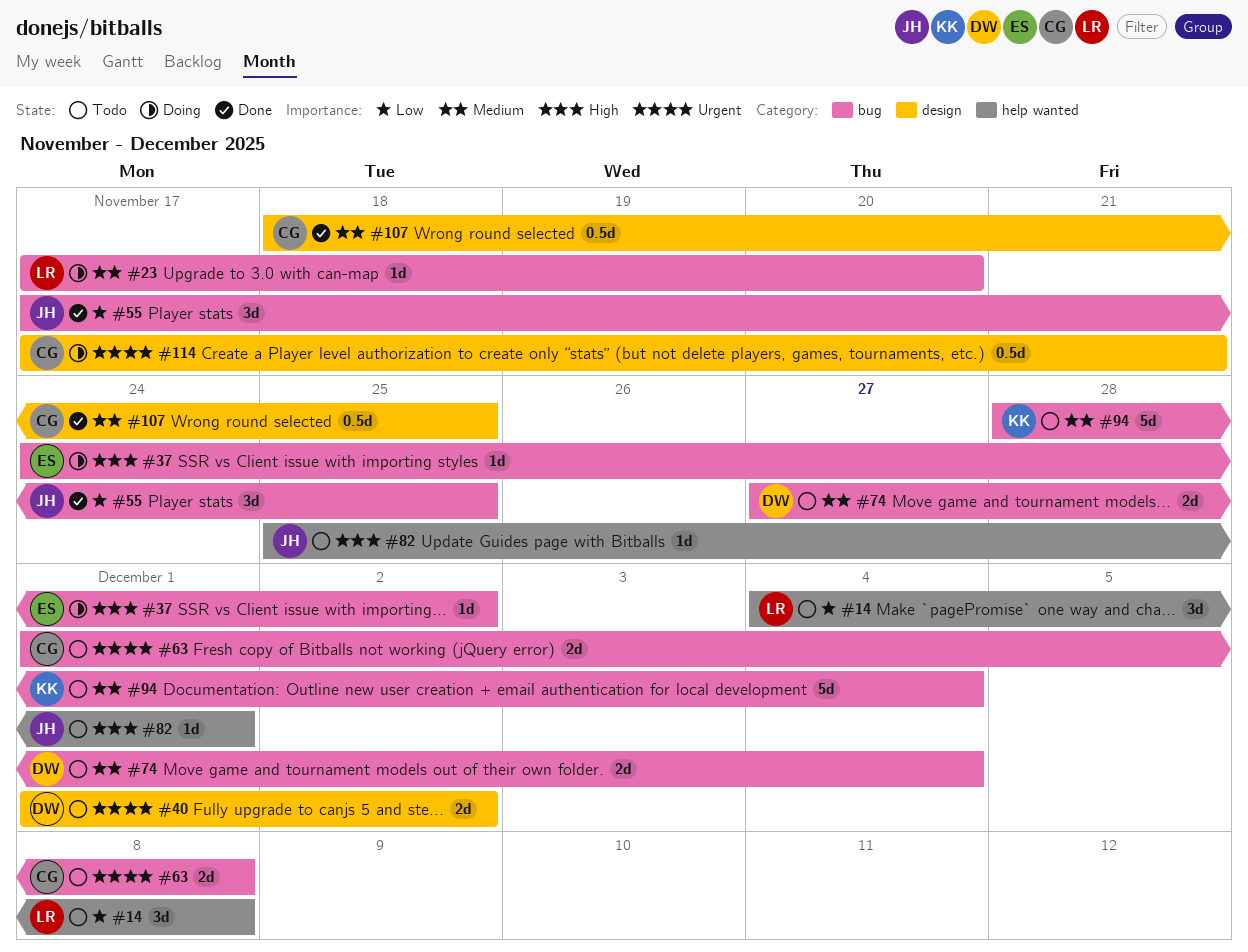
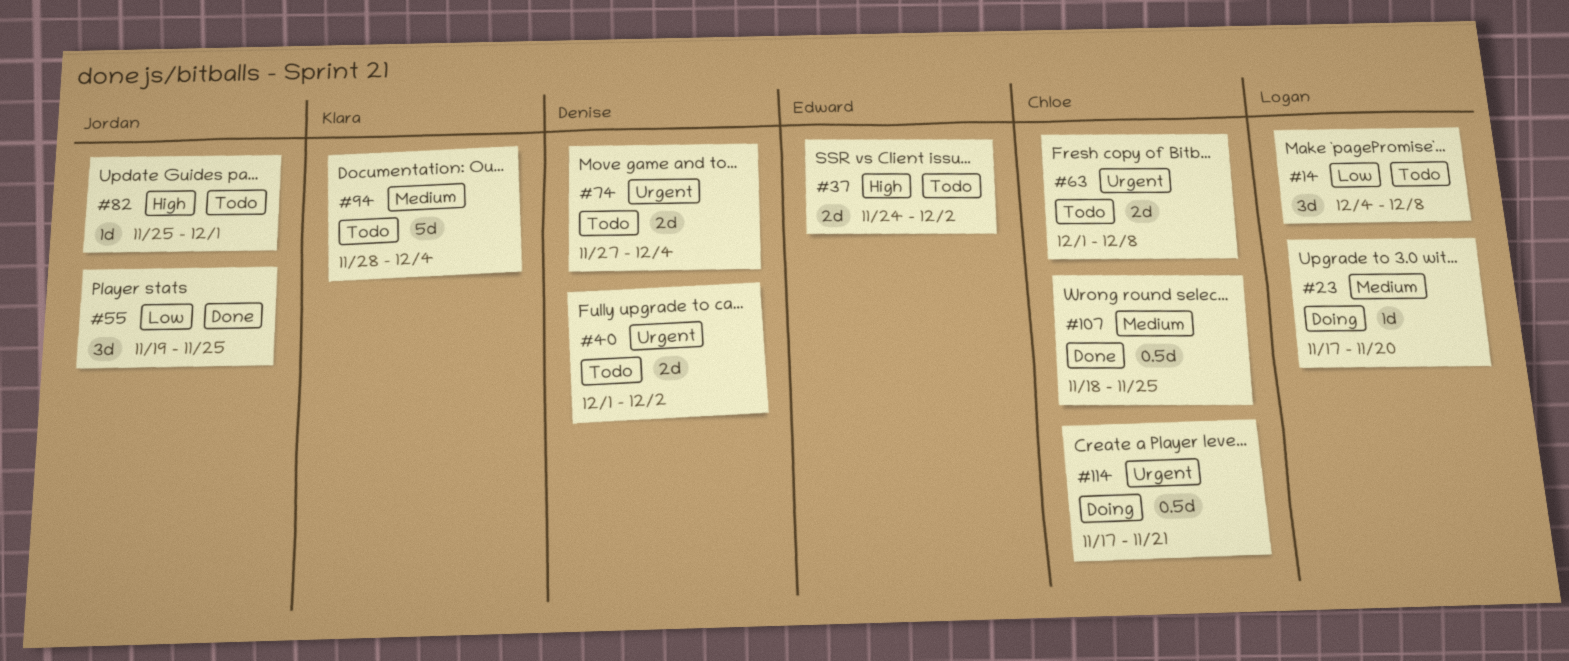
#37, status: Doing -> Todo
#37, estimate: 1d -> 2d
#55, start: Nov 17 -> Nov 19
#74, priority: Medium -> Urgent

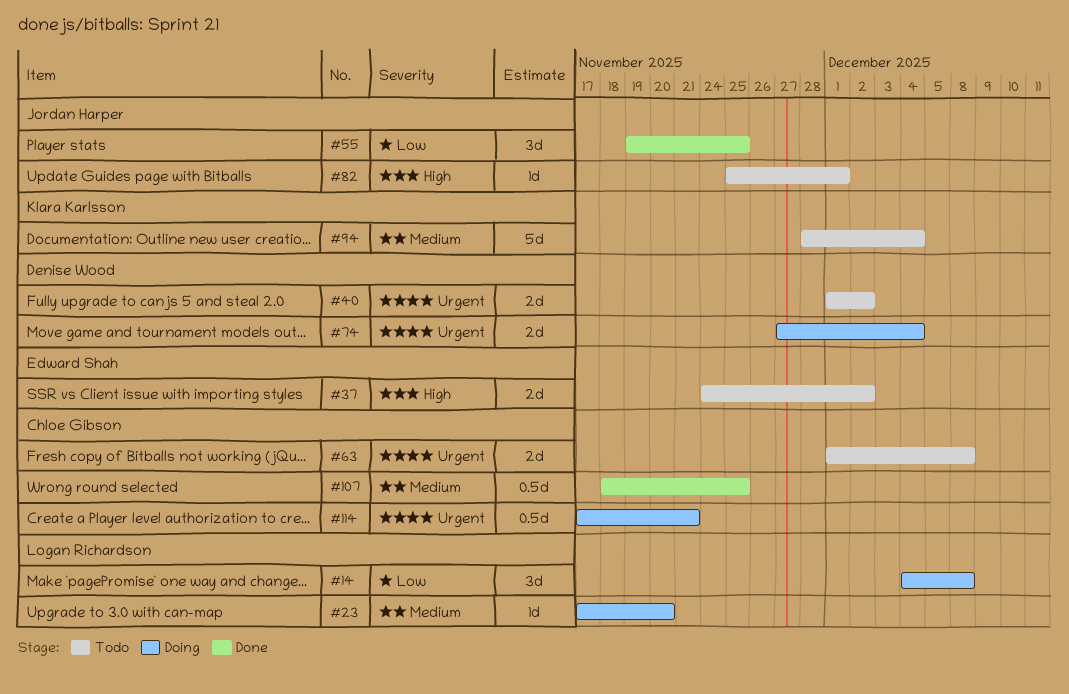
#14, status: Todo -> Doing
#74, status: Todo -> Doing

